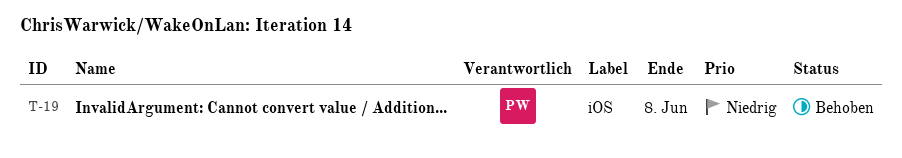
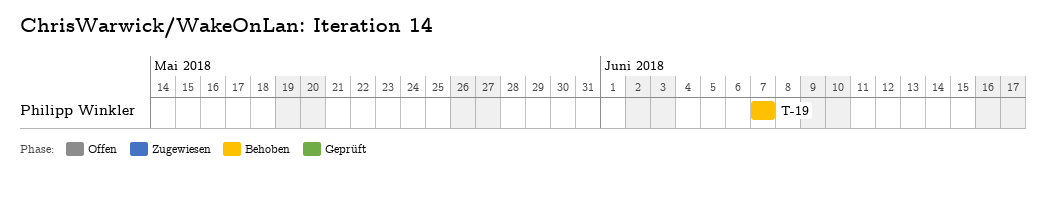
T-19, due: Jun 8 -> Jun 7

